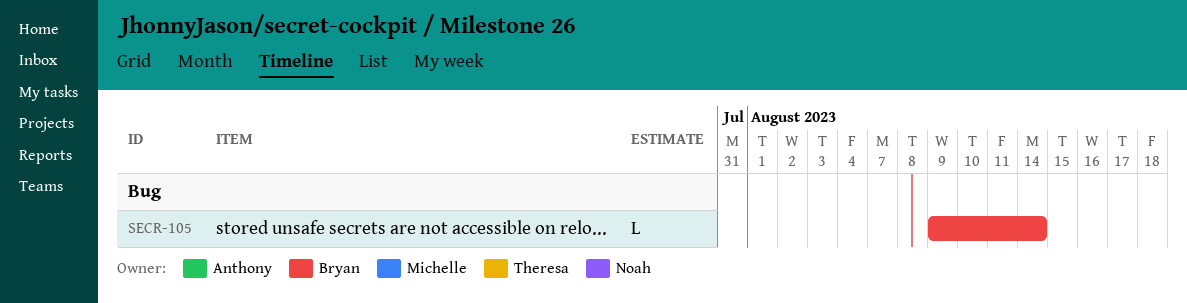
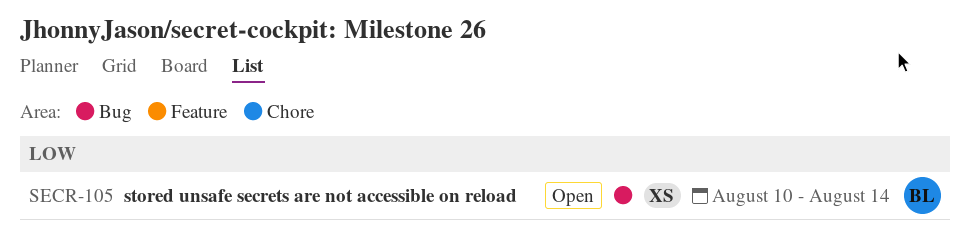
SECR-105, estimate: L -> XS
SECR-105, start: Aug 9 -> Aug 10

